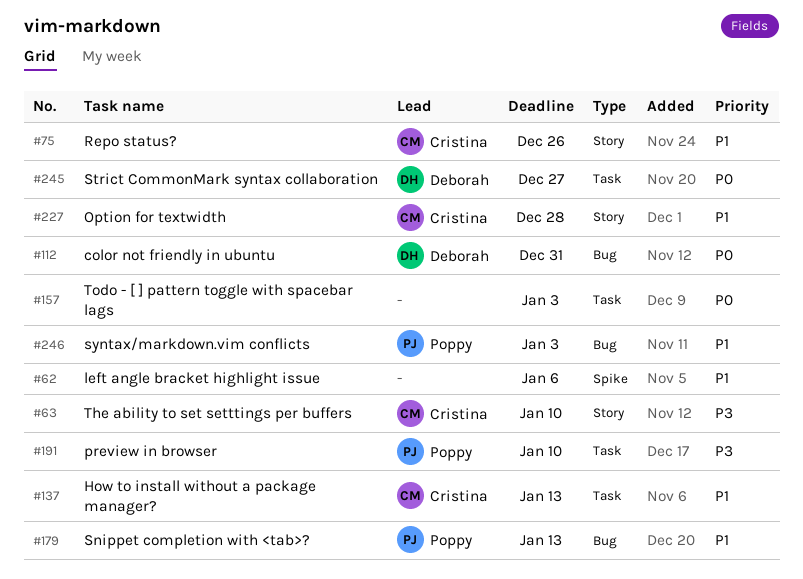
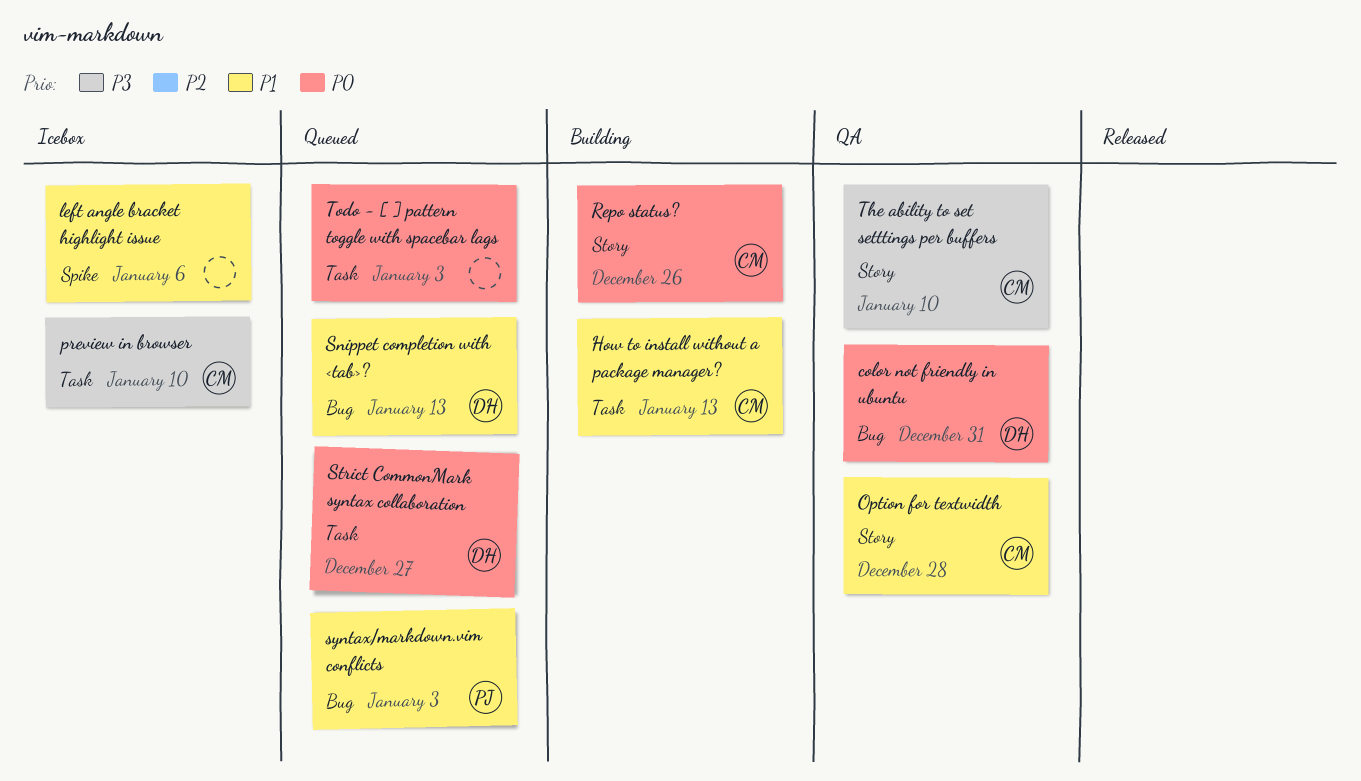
preview in browser, owner: Poppy -> Cristina
Repo status?, priority: P1 -> P0
Snippet completion with <tab>?, owner: Poppy -> Deborah

